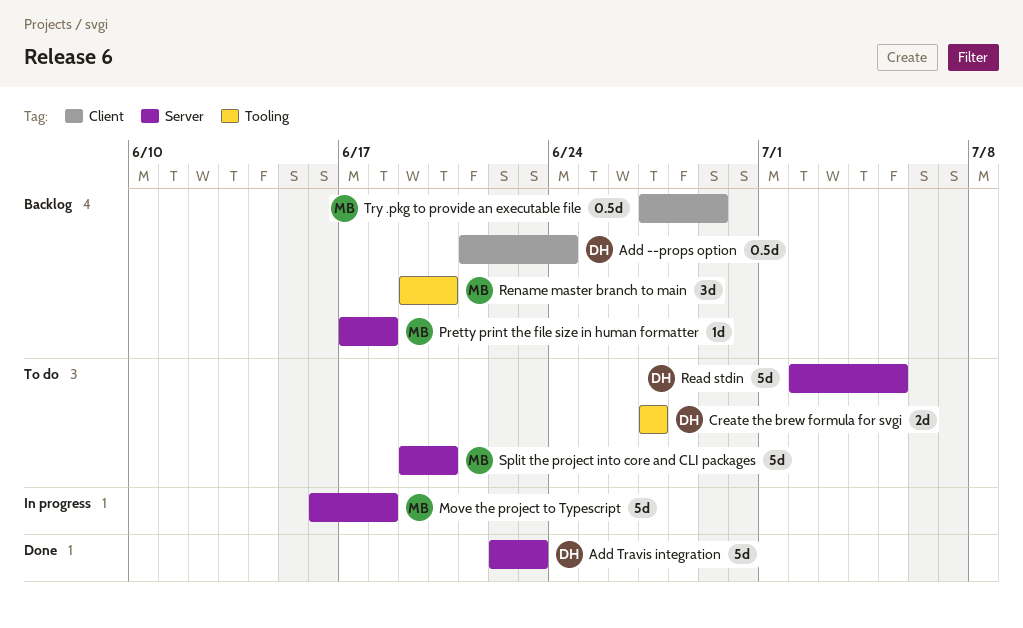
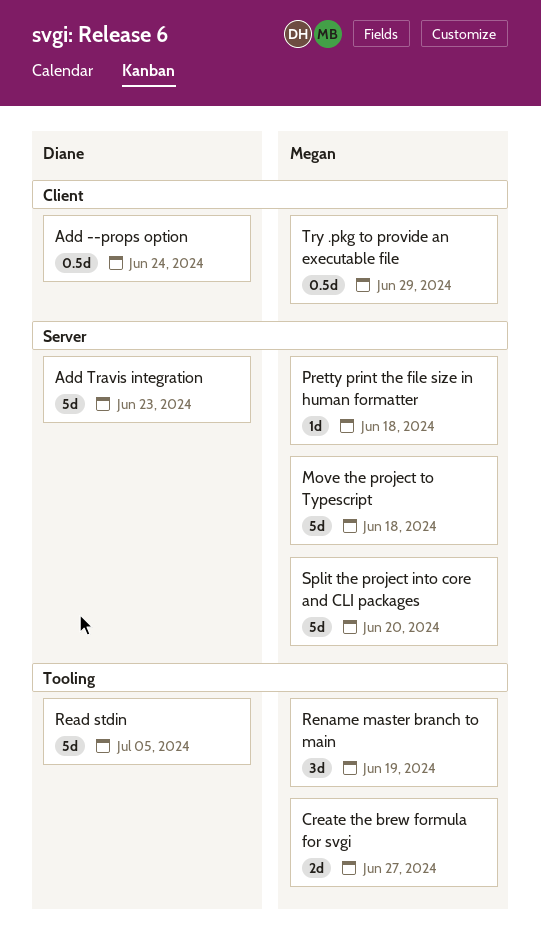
Create the brew formula for svgi, owner: Diane -> Megan
Read stdin, label: Server -> Tooling
Rename master branch to main, due: Jun 20 -> Jun 19

